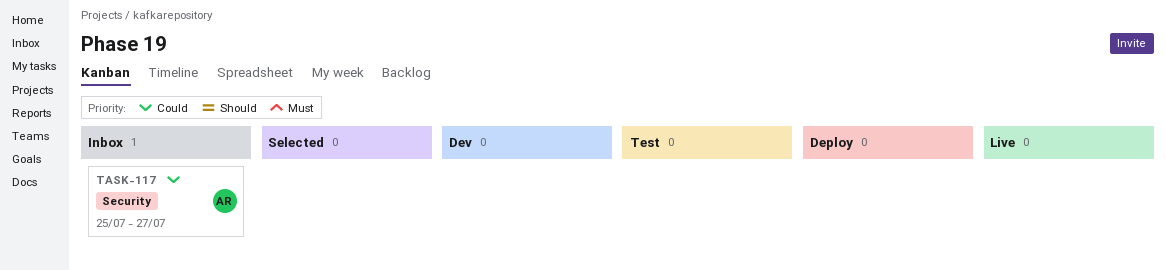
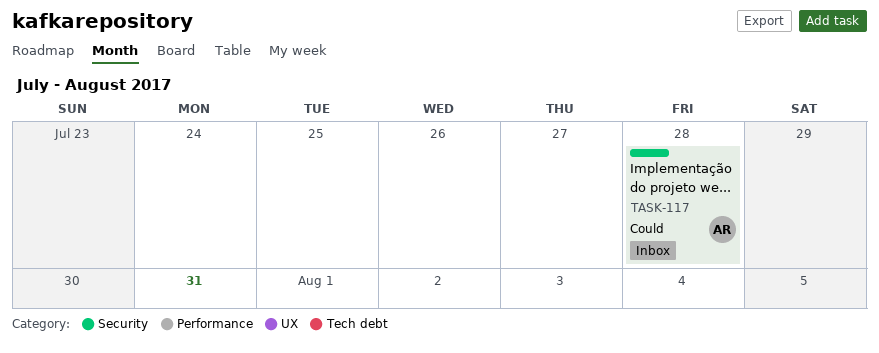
TASK-117, due: Jul 27 -> Jul 28

